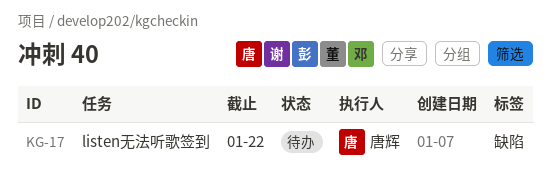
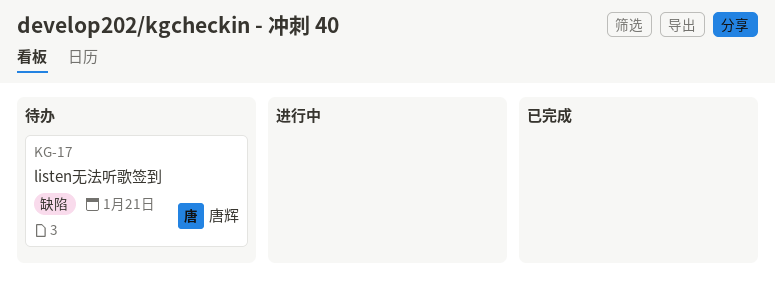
KG-17, due: Jan 22 -> Jan 21

